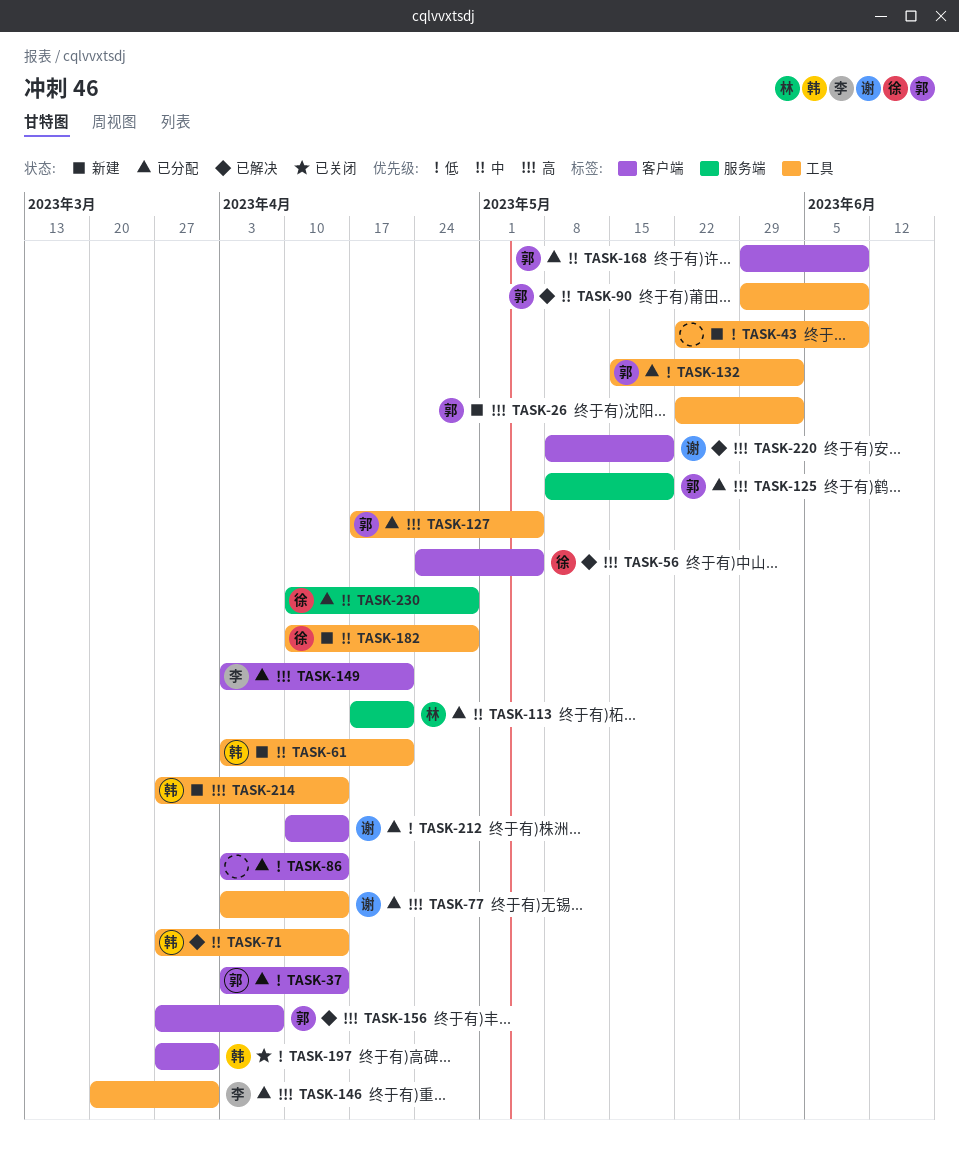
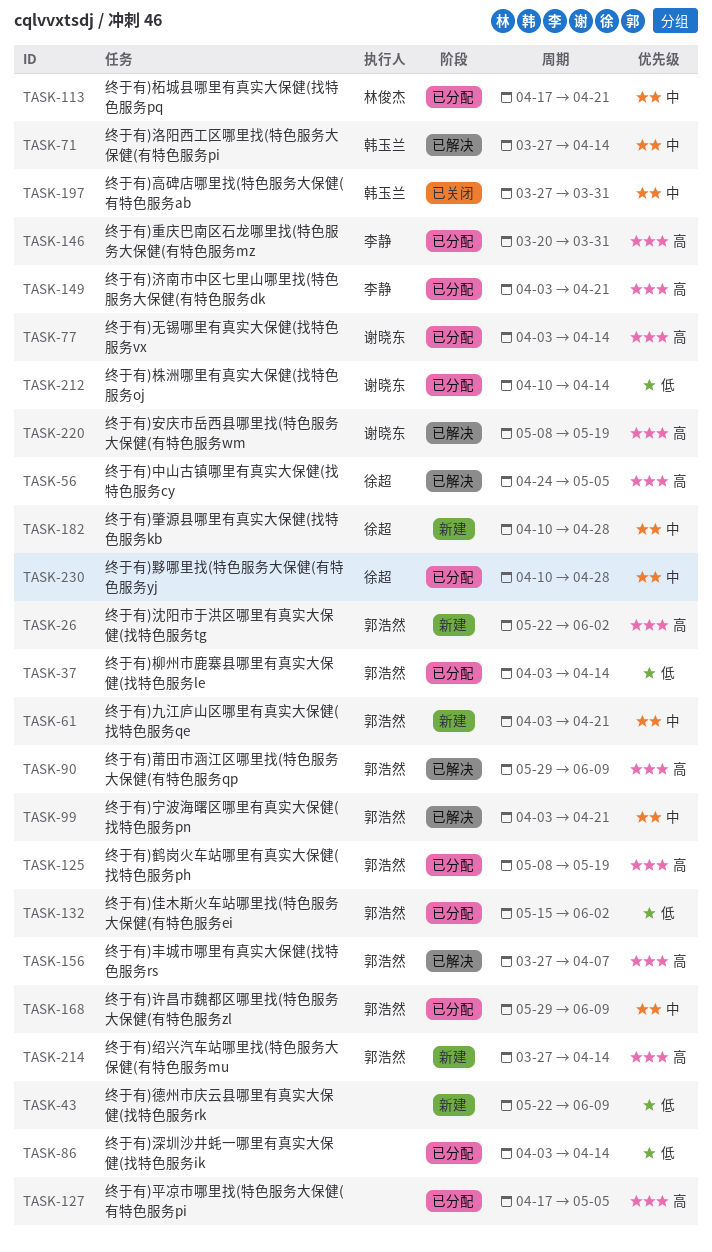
TASK-61, owner: 韩玉兰 -> 郭浩然
TASK-90, priority: 中 -> 高
TASK-99: none -> present
TASK-127, owner: 郭浩然 -> none
TASK-197, priority: 低 -> 中
TASK-214, owner: 韩玉兰 -> 郭浩然

